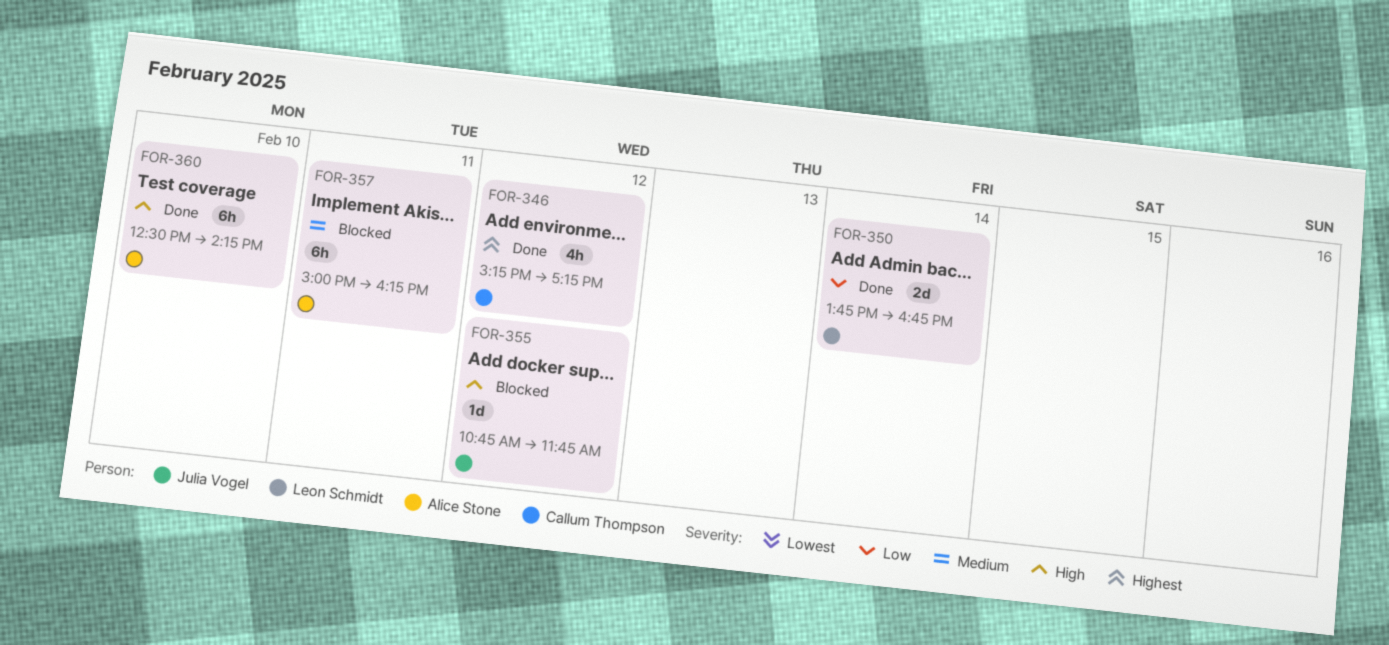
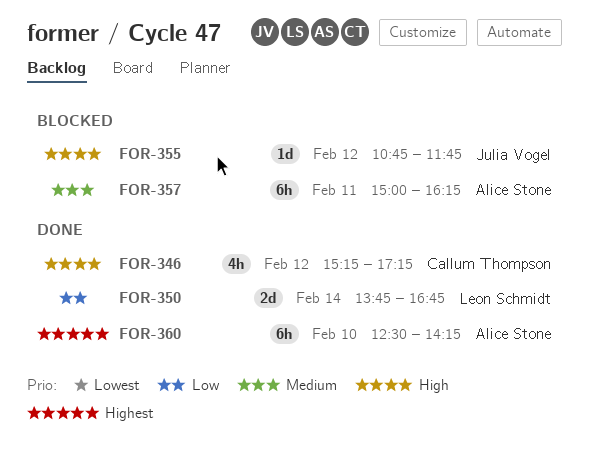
FOR-346, priority: Highest -> High
FOR-360, priority: High -> Highest

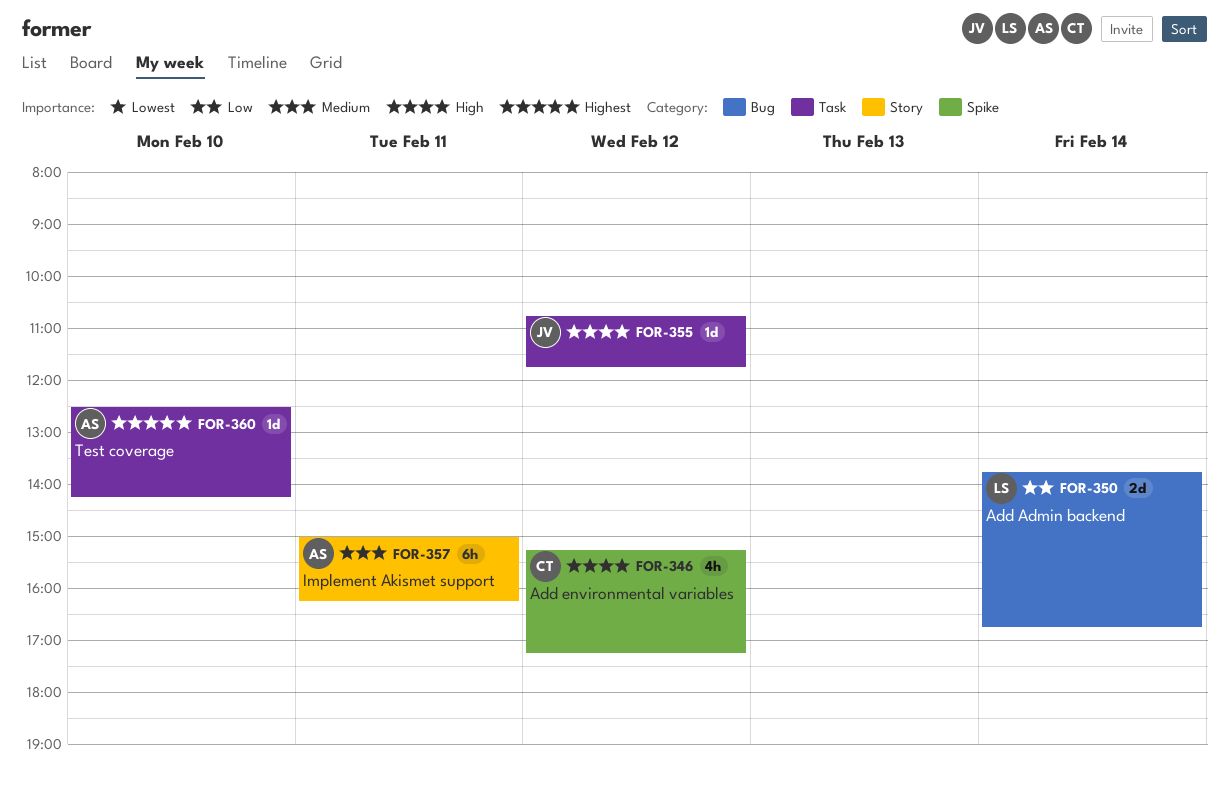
FOR-360, estimate: 6h -> 1d

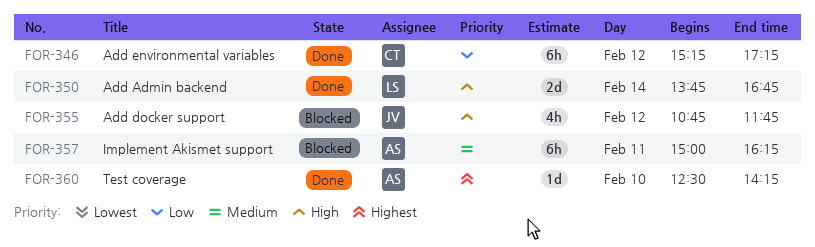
FOR-346, priority: High -> Low
FOR-346, estimate: 4h -> 6h
FOR-350, priority: Low -> High
FOR-355, estimate: 1d -> 4h

